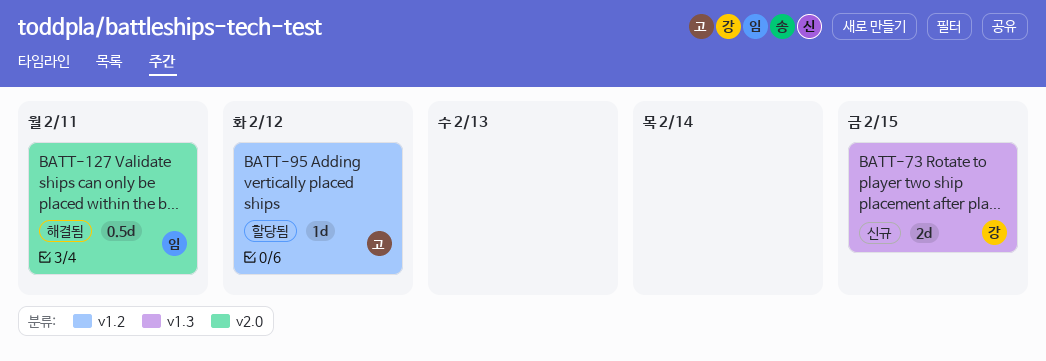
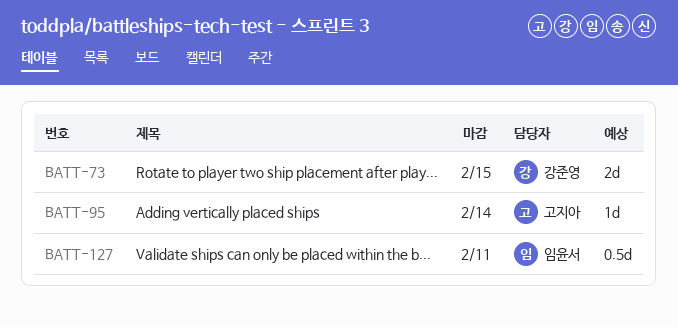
BATT-95, due: Feb 12 -> Feb 14

